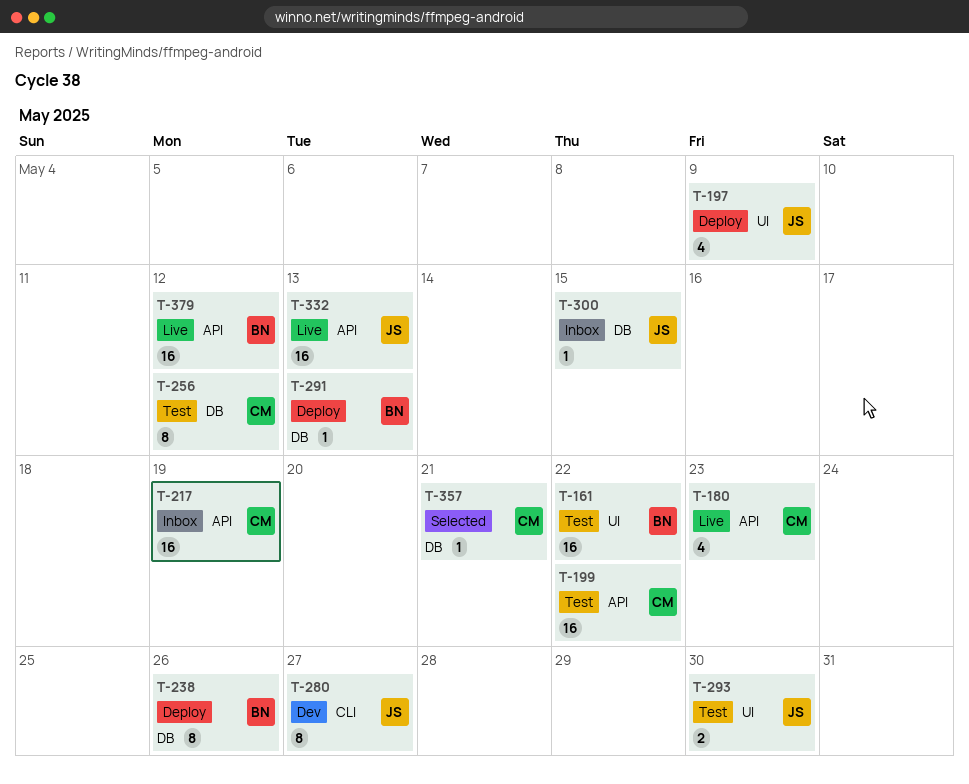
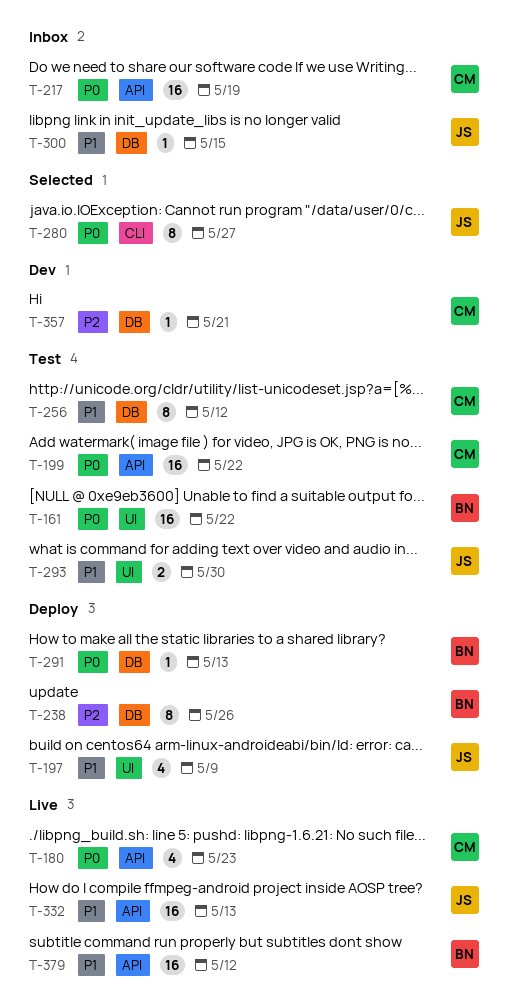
T-280, status: Dev -> Selected
T-357, status: Selected -> Dev

